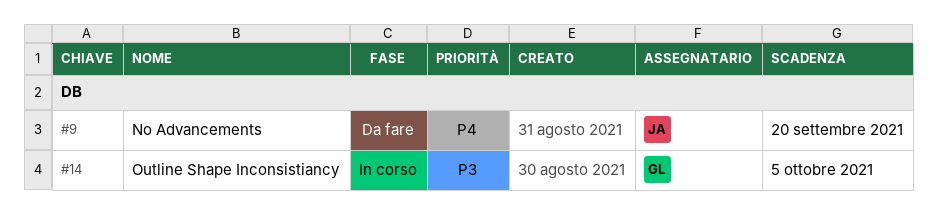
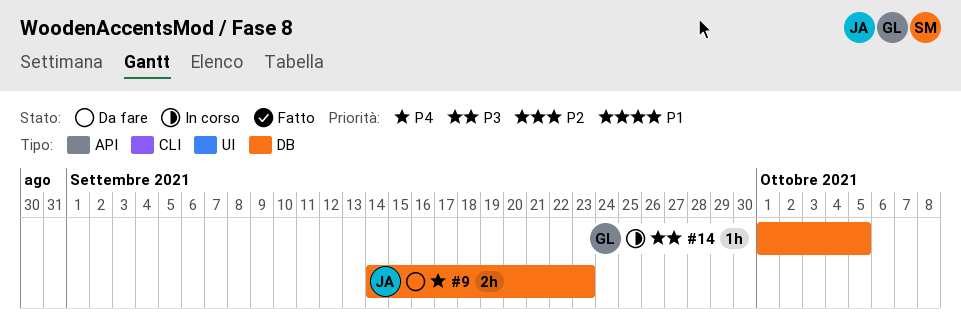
#9, due: Sep 20 -> Sep 23

